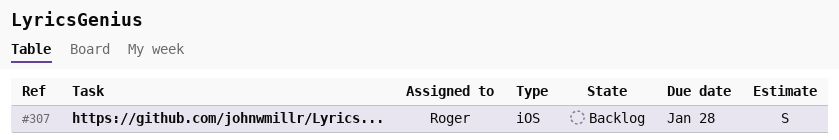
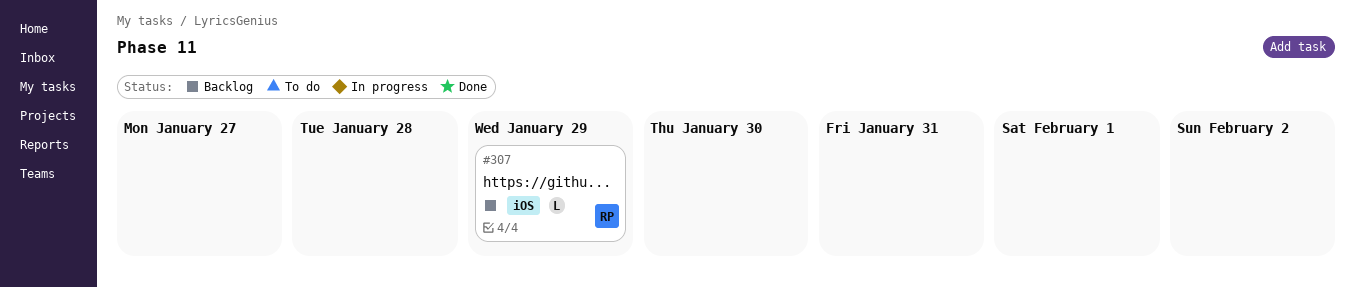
#307, estimate: S -> L
#307, due: Jan 28 -> Jan 29

